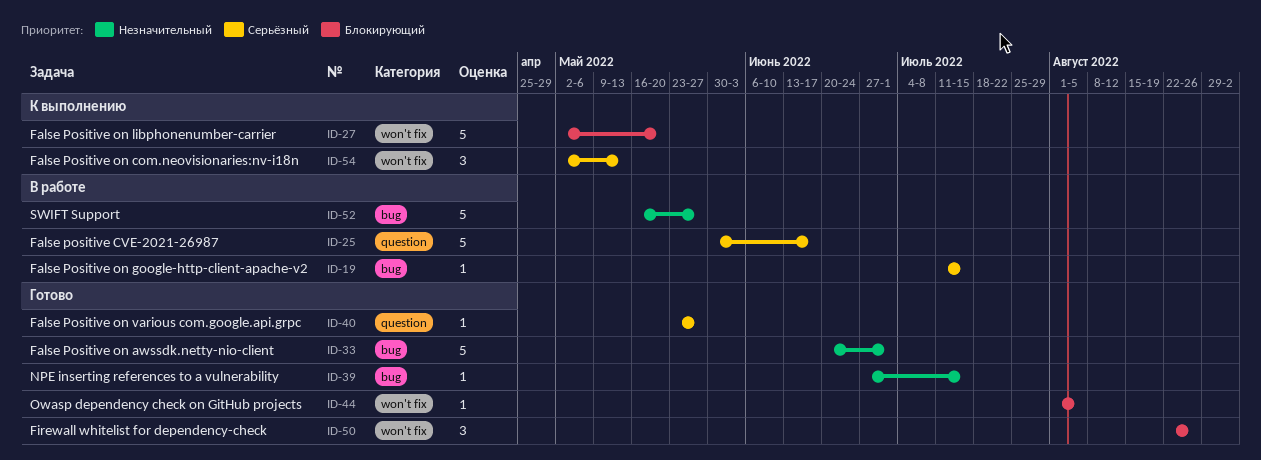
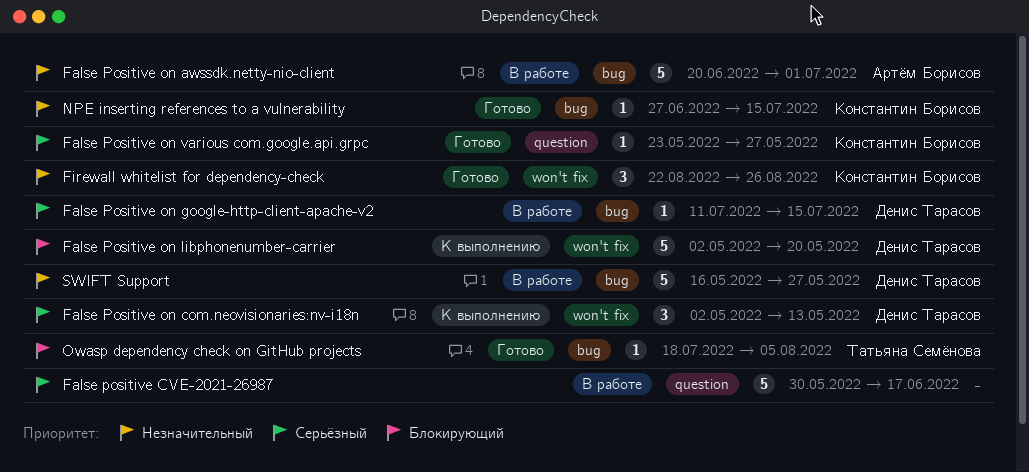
False Positive on awssdk.netty-nio-client, status: Готово -> В работе
Firewall whitelist for dependency-check, priority: Блокирующий -> Незначительный
Owasp dependency check on GitHub projects, label: won't fix -> bug
Owasp dependency check on GitHub projects, start: Aug 1 -> Jul 18

